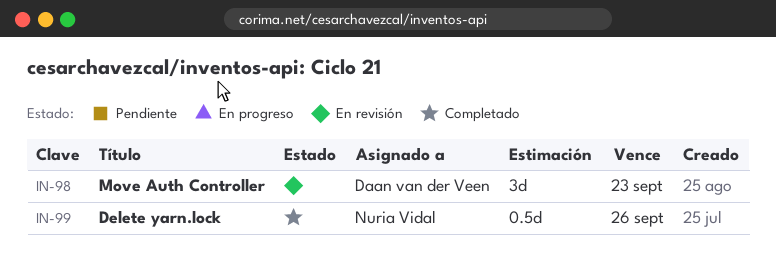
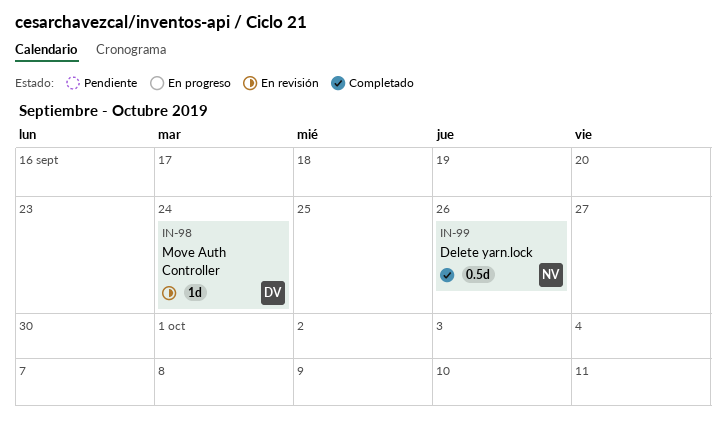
IN-98, estimate: 3d -> 1d
IN-98, due: Sep 23 -> Sep 24

